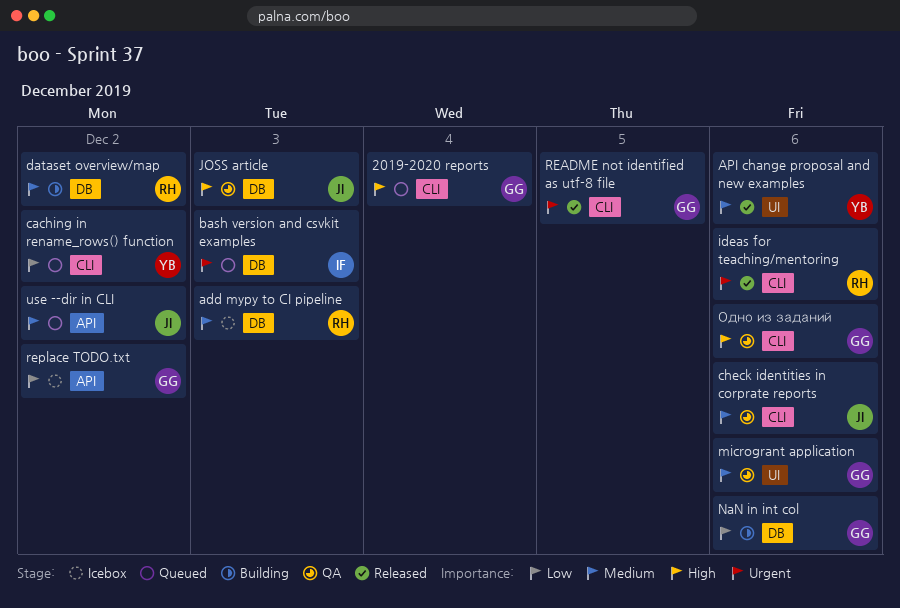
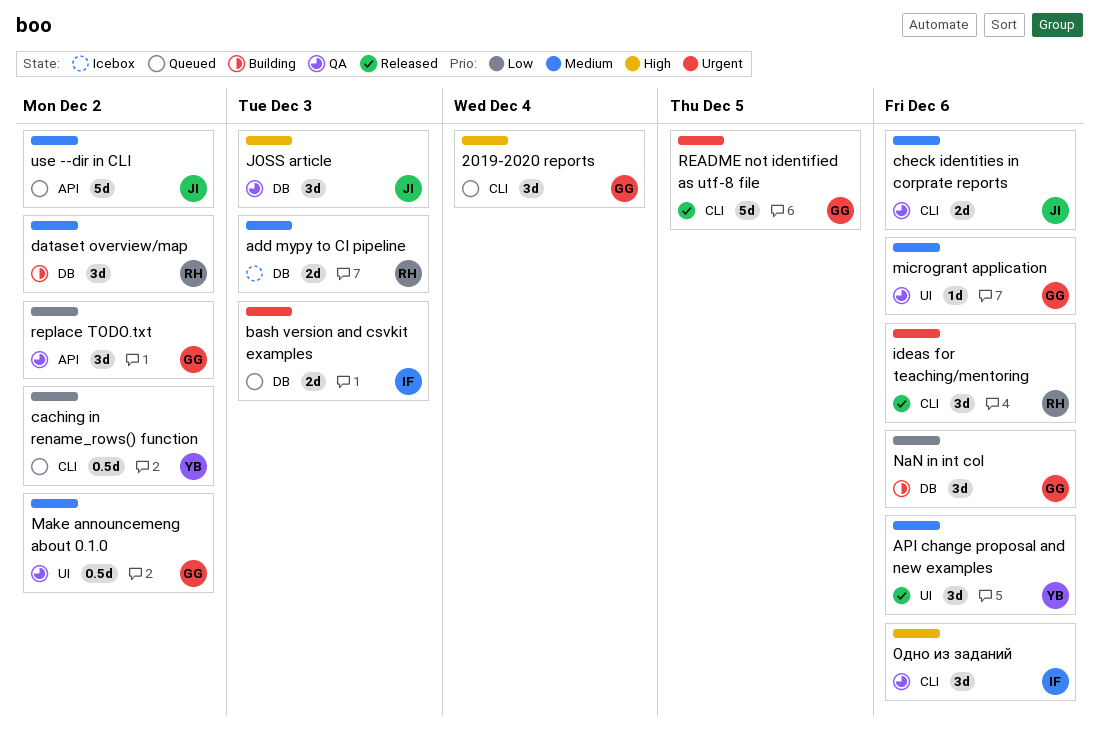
Make announcemeng about 0.1.0: none -> present
replace TODO.txt, status: Icebox -> QA
Одно из заданий, owner: GG -> IF

